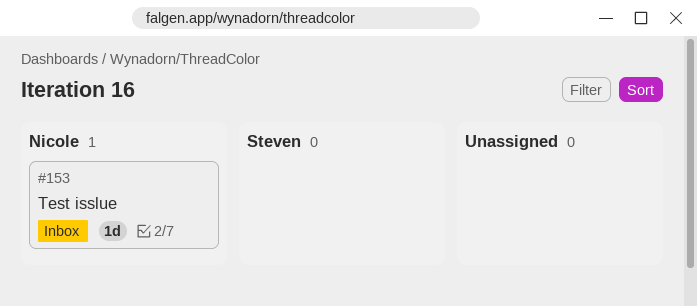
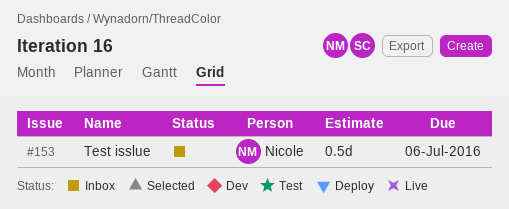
#153, estimate: 1d -> 0.5d

